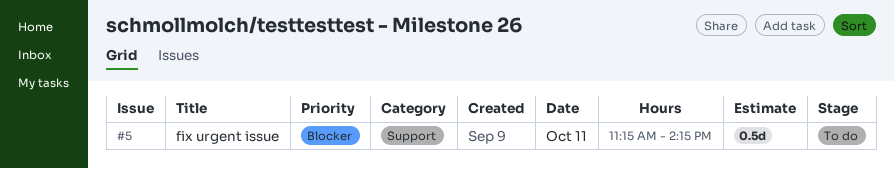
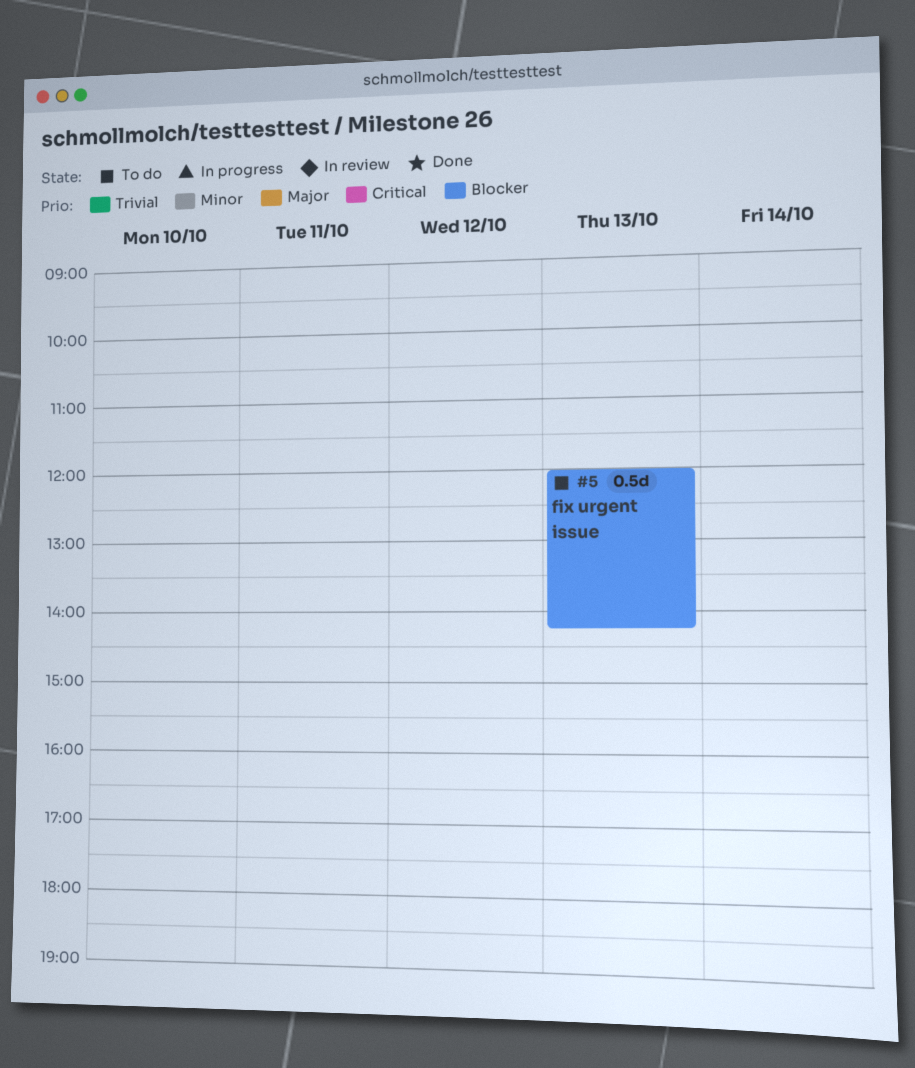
#5, day: Oct 11 -> Oct 13
#5, begins: 11:15 -> 12:00

